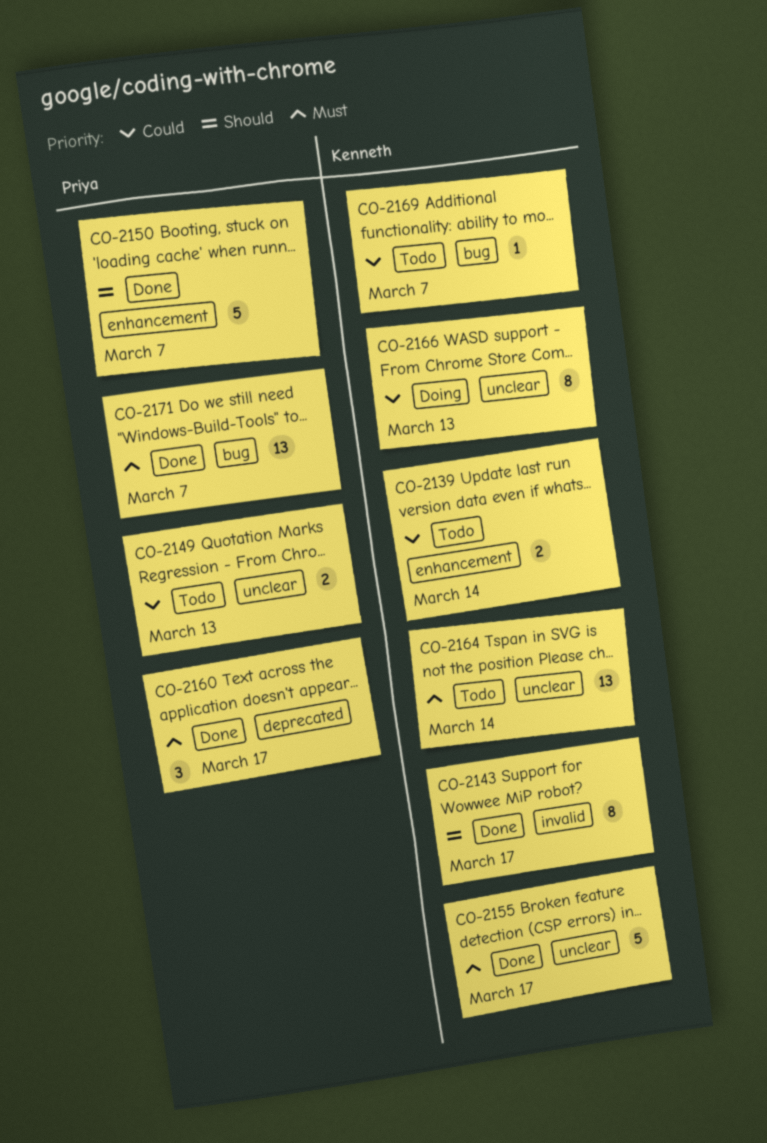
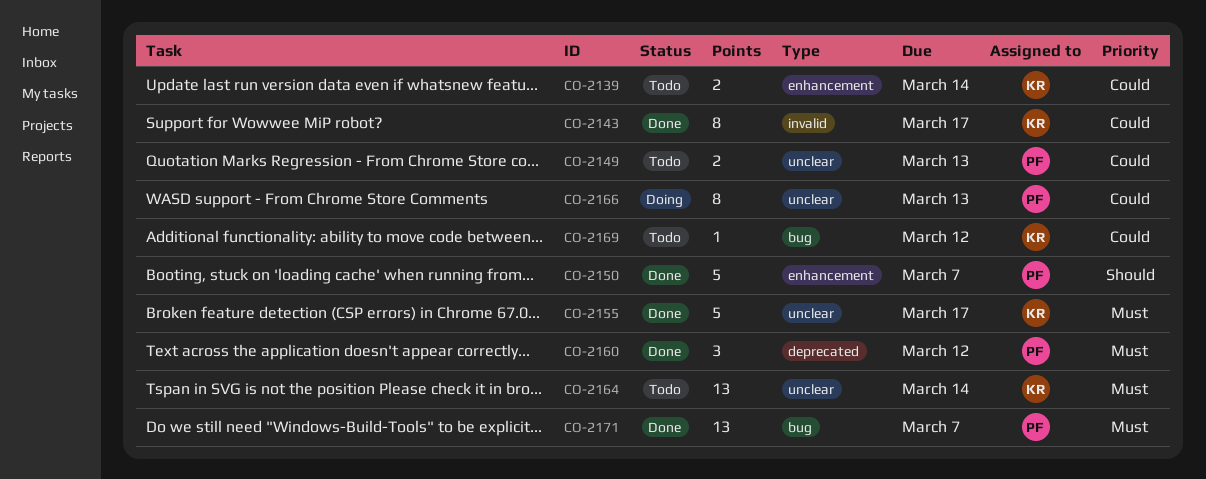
CO-2143, priority: Should -> Could
CO-2160, due: Mar 17 -> Mar 12
CO-2166, owner: Kenneth -> Priya
CO-2169, due: Mar 7 -> Mar 12

